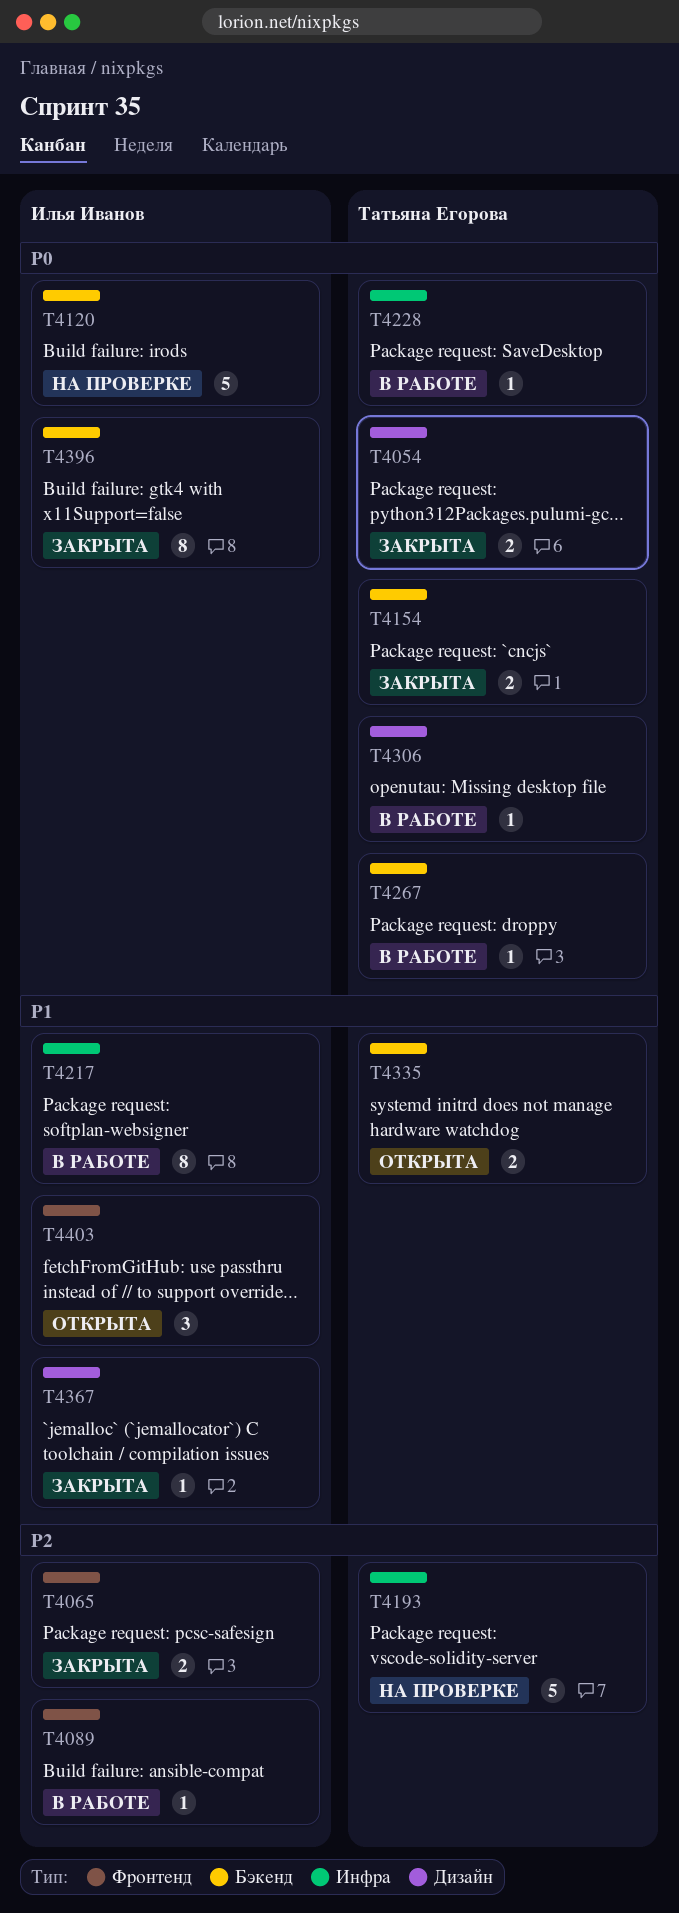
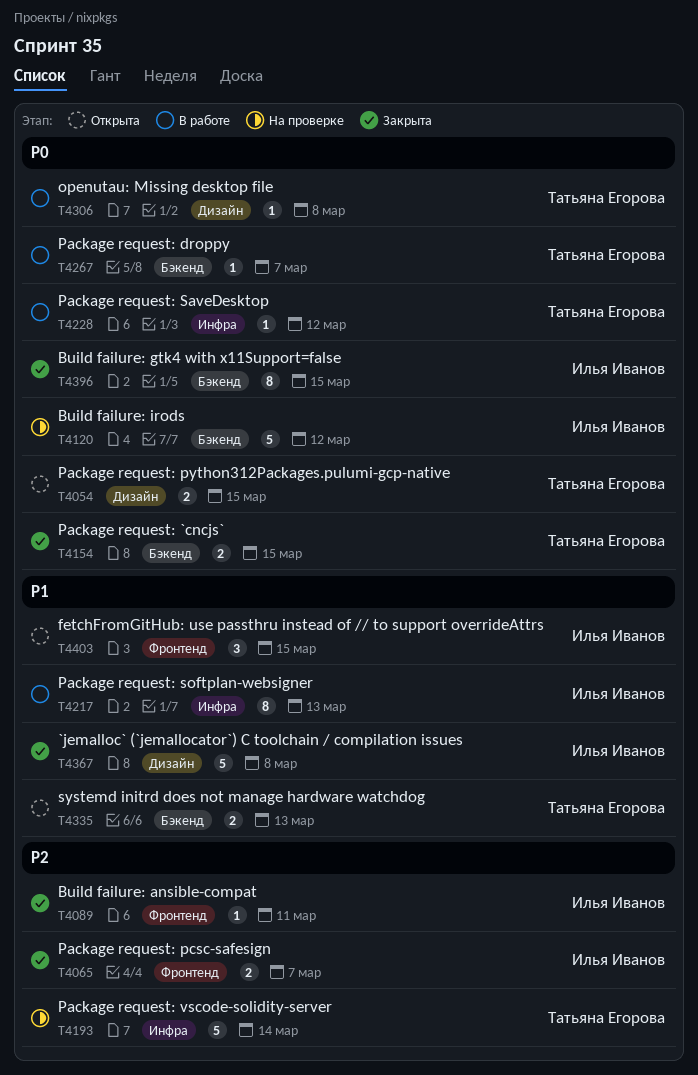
T4054, status: Закрыта -> Открыта
T4089, status: В работе -> Закрыта
T4367, estimate: 1 -> 5

